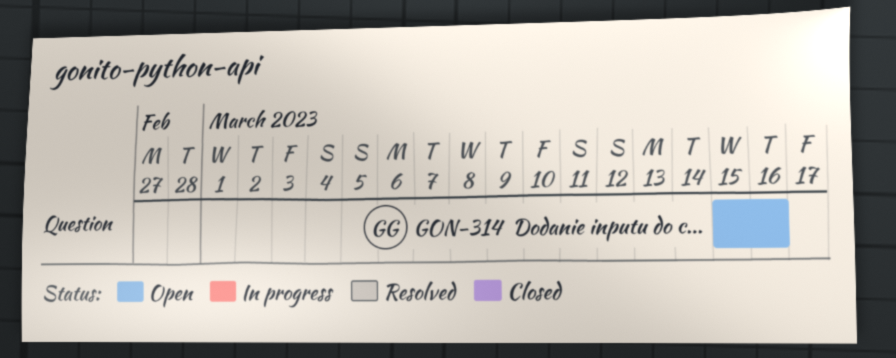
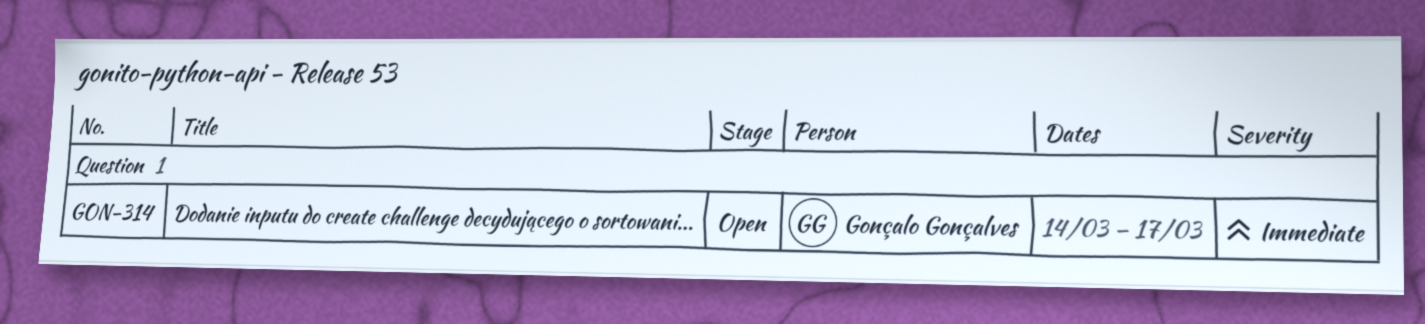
GON-314, start: Mar 15 -> Mar 14
GON-314, due: Mar 16 -> Mar 17

